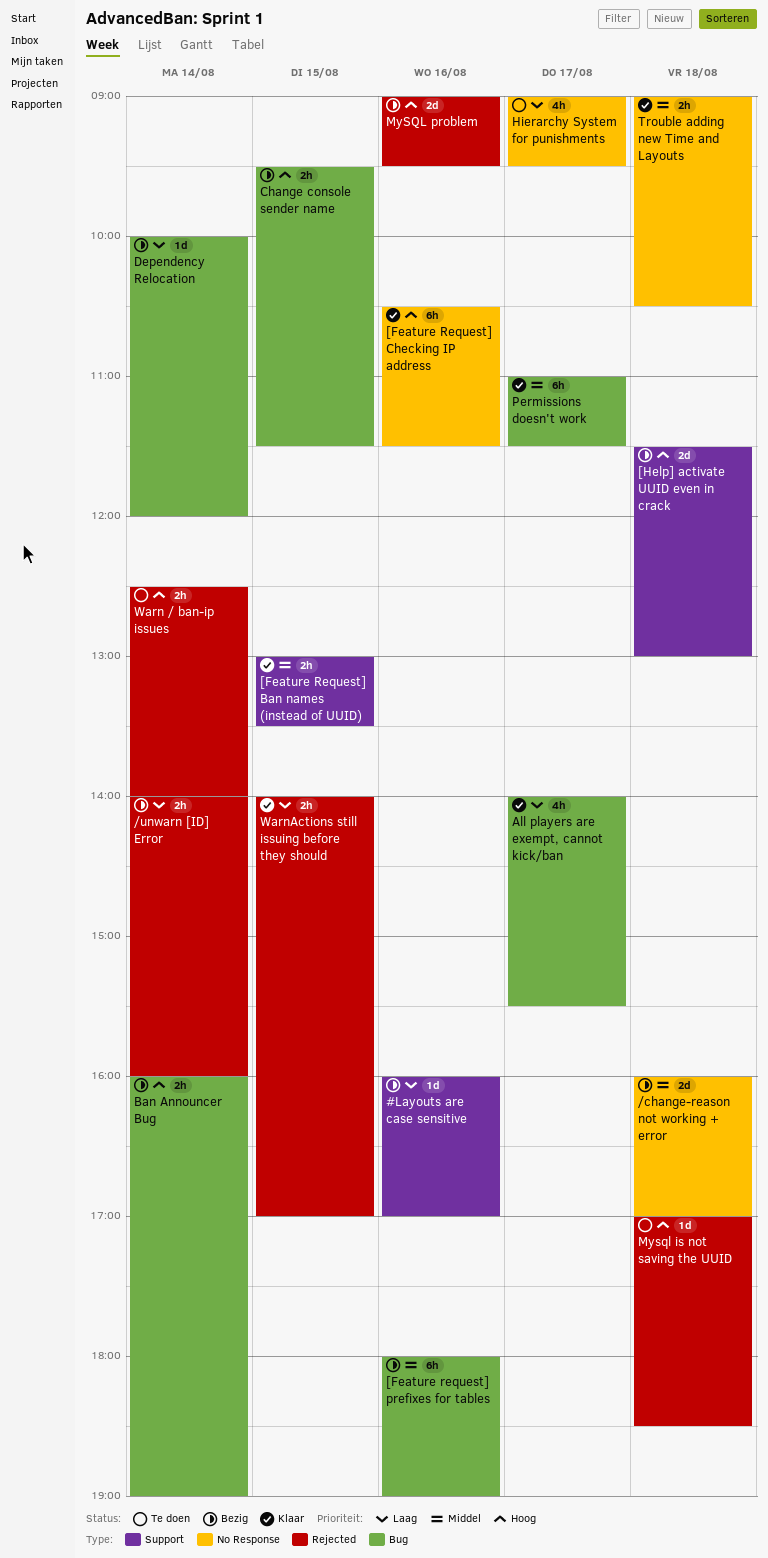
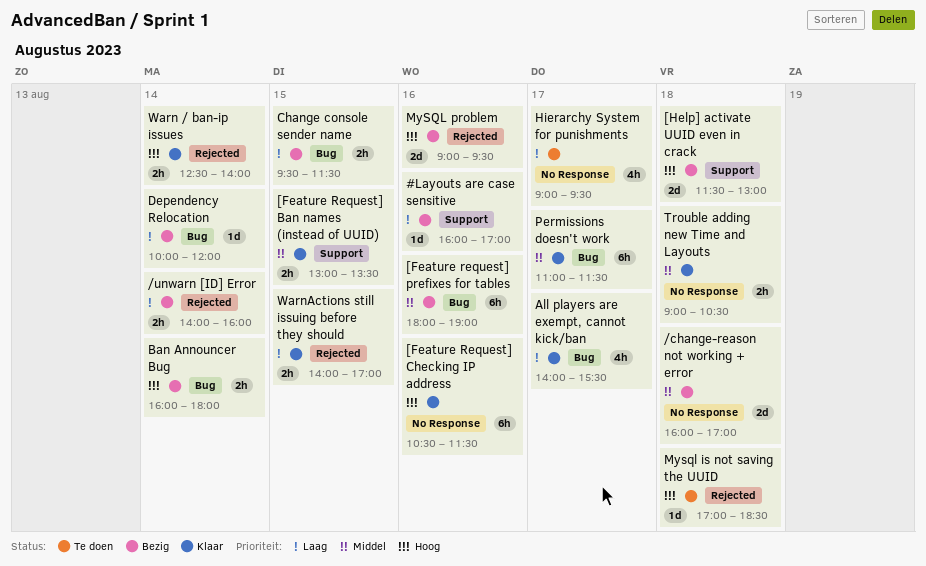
Ban Announcer Bug, ends: 19:00 -> 18:00
Change console sender name, priority: Hoog -> Laag
Warn / ban-ip issues, status: Te doen -> Klaar

